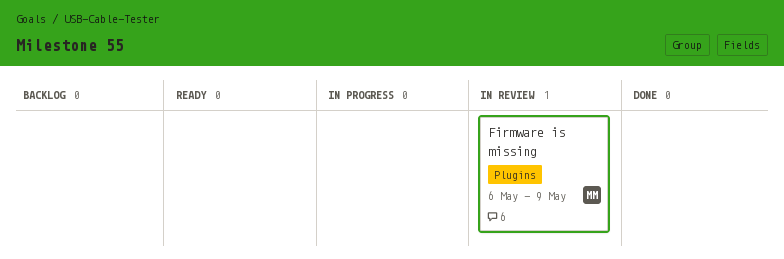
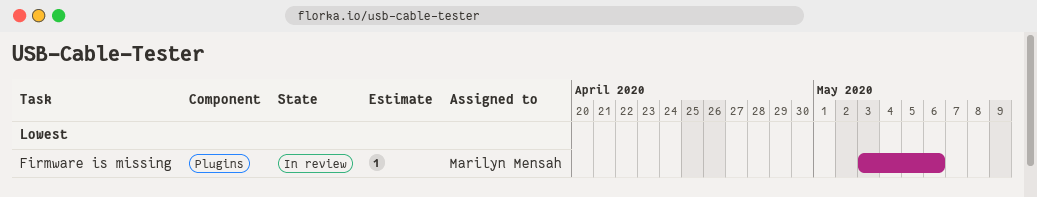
Firmware is missing, start: May 6 -> May 3
Firmware is missing, due: May 9 -> May 6

